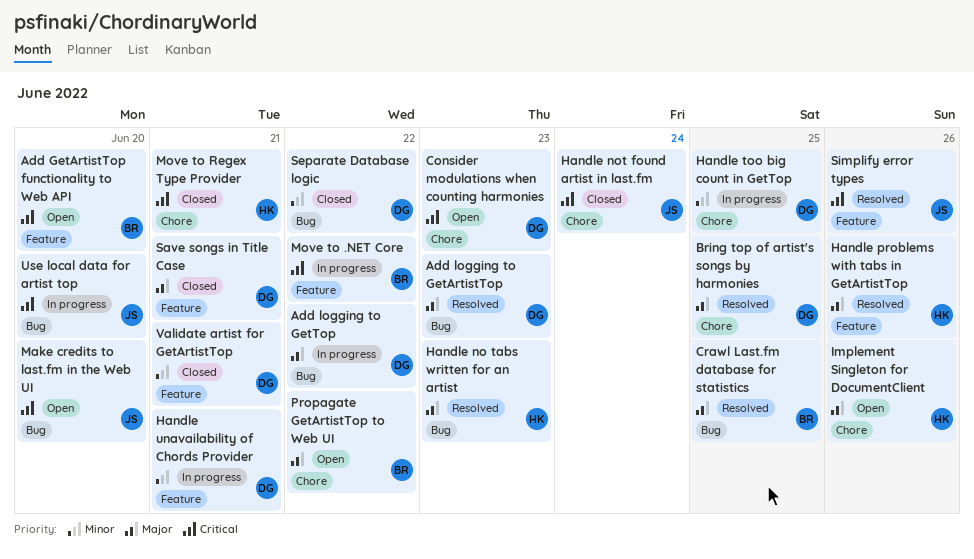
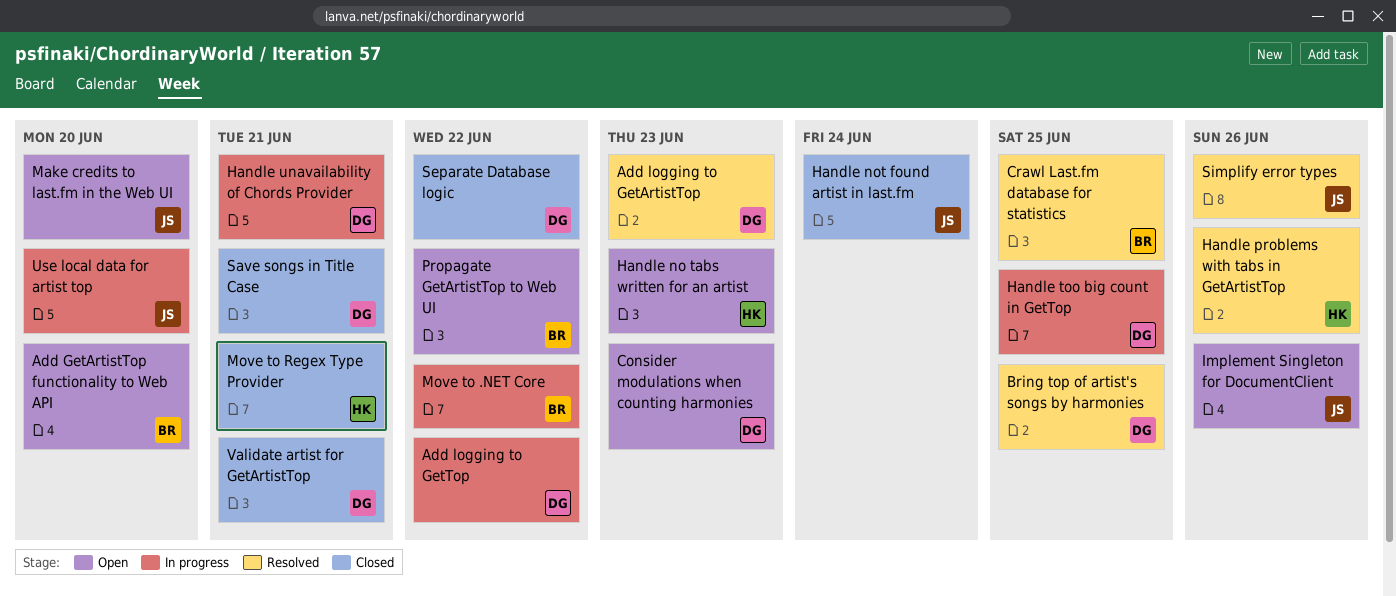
Handle no tabs written for an artist, status: Resolved -> Open
Implement Singleton for DocumentClient, owner: HK -> JS

